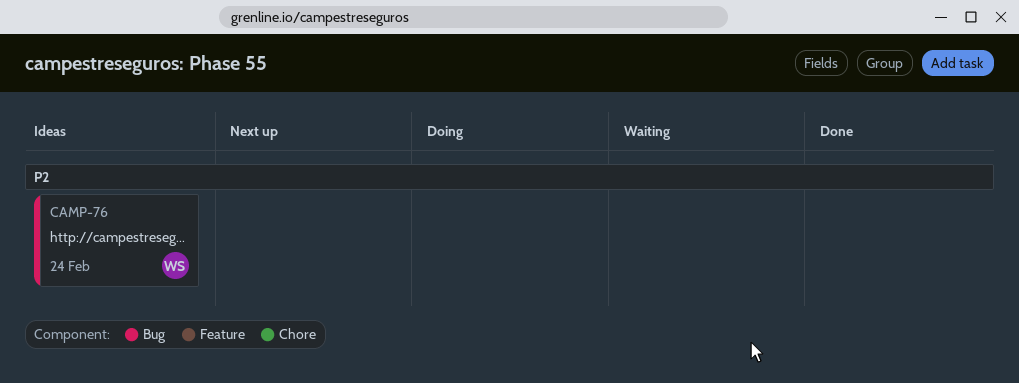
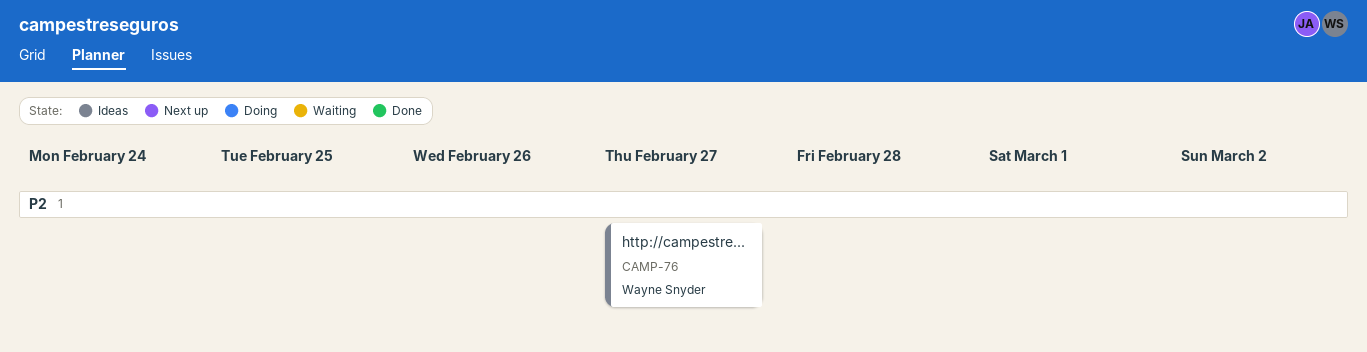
CAMP-76, due: Feb 24 -> Feb 27

